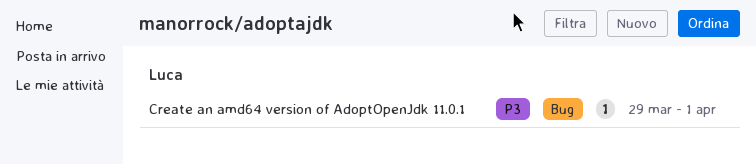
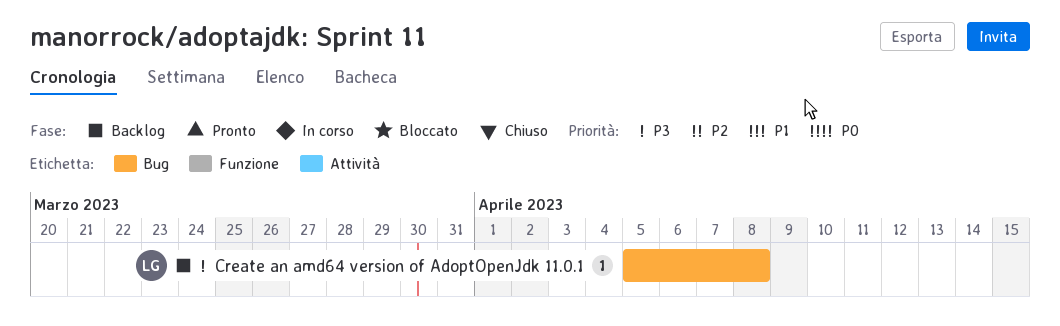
Create an amd64 version of AdoptOpenJdk 11.0.1, start: Mar 29 -> Apr 5
Create an amd64 version of AdoptOpenJdk 11.0.1, due: Apr 1 -> Apr 8

